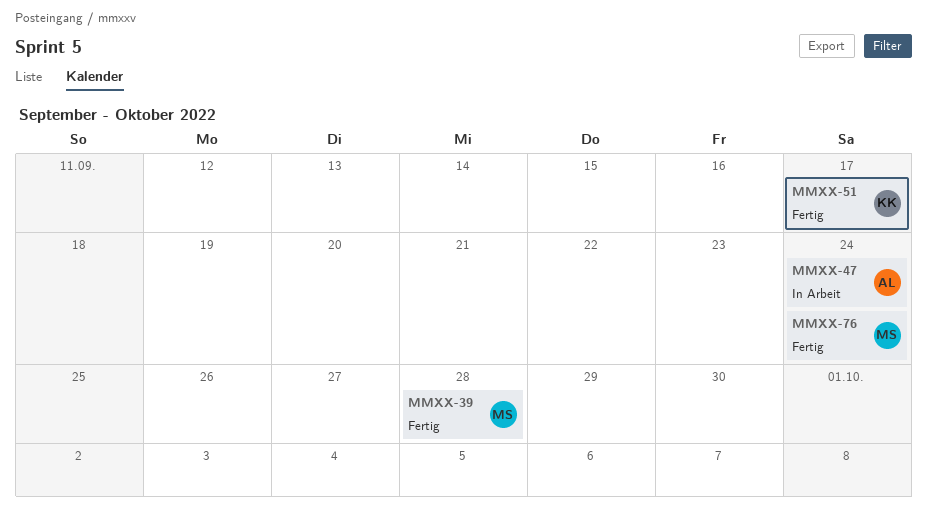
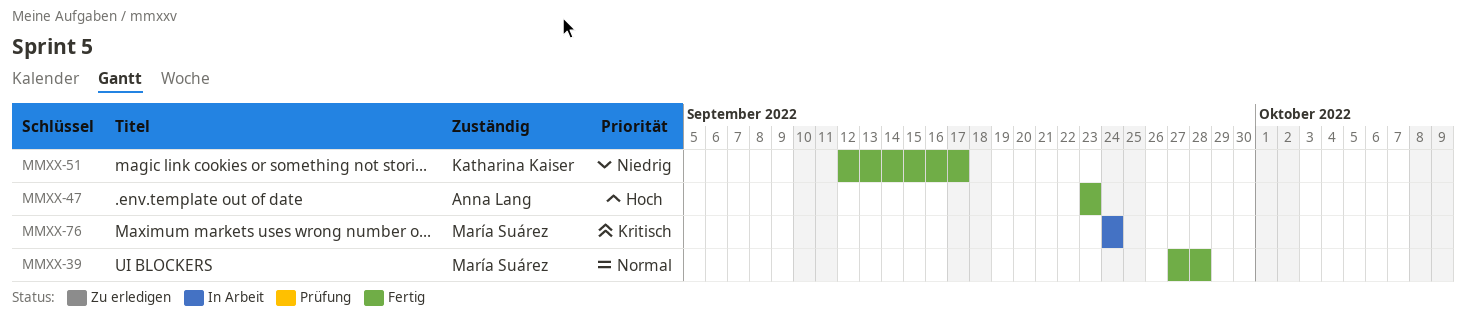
MMXX-47, status: In Arbeit -> Fertig
MMXX-47, due: Sep 24 -> Sep 23
MMXX-76, status: Fertig -> In Arbeit

